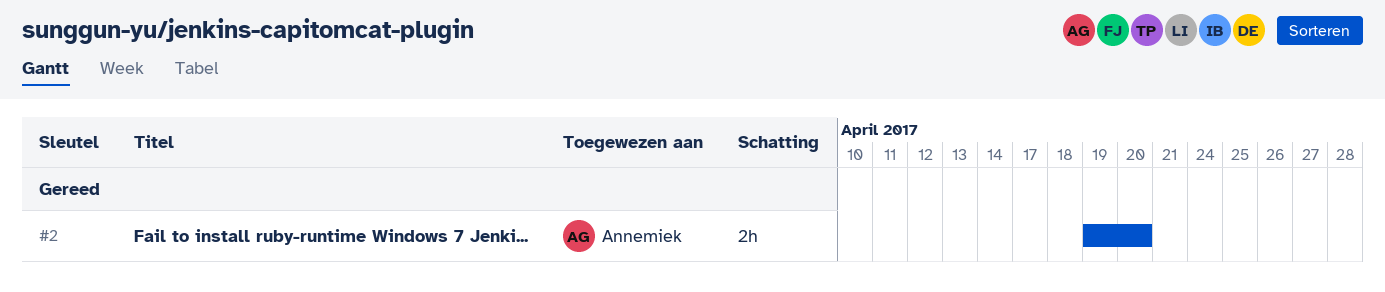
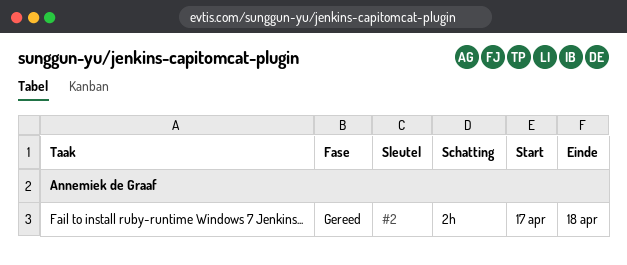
#2, start: Apr 19 -> Apr 17
#2, due: Apr 20 -> Apr 18

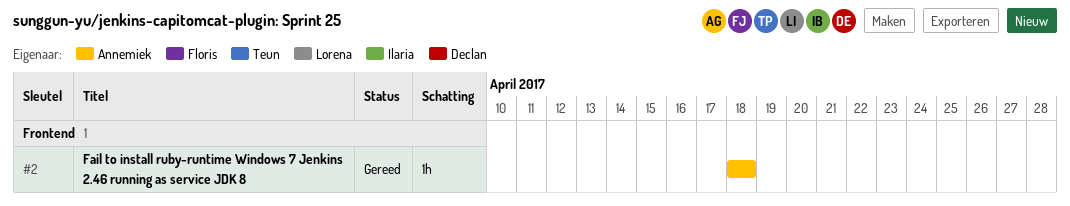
#2, estimate: 2h -> 1h
#2, start: Apr 17 -> Apr 18

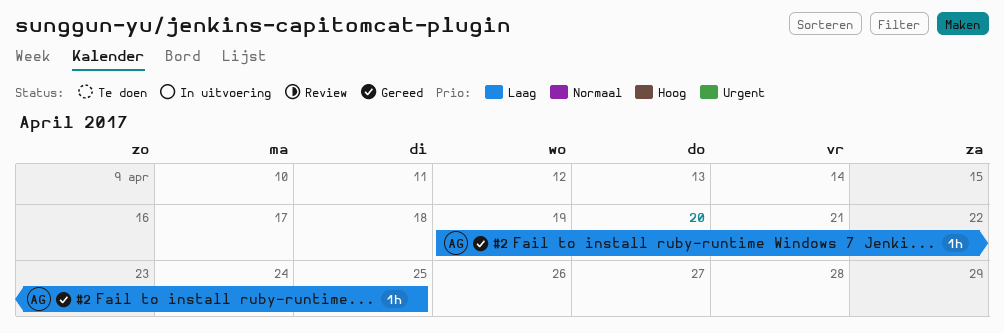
#2, start: Apr 18 -> Apr 19
#2, due: Apr 18 -> Apr 25

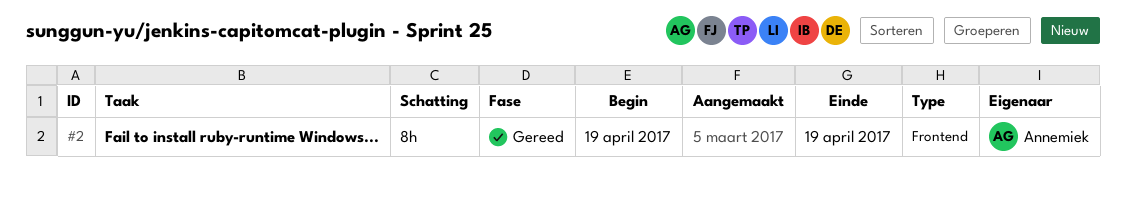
#2, estimate: 1h -> 8h
#2, due: Apr 25 -> Apr 19

